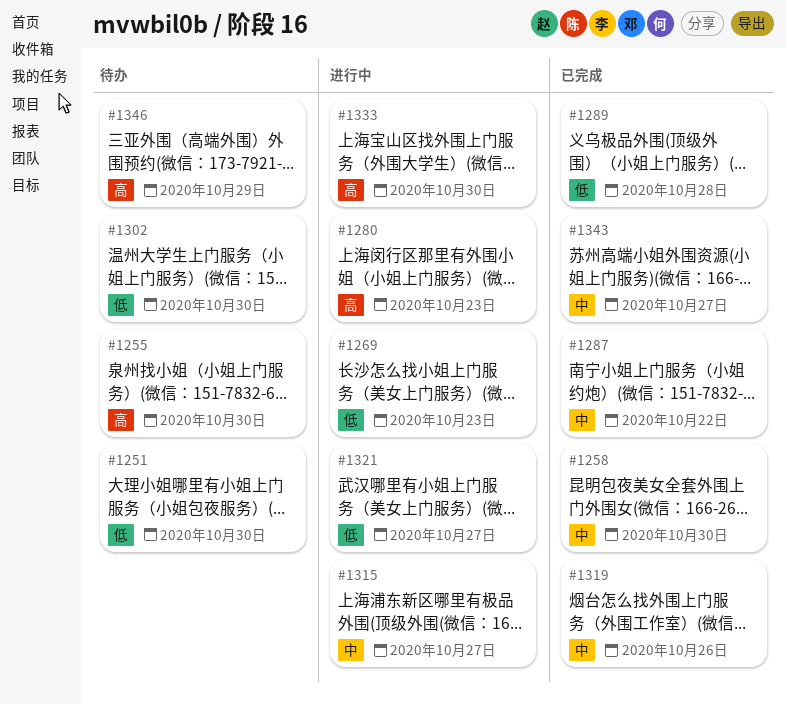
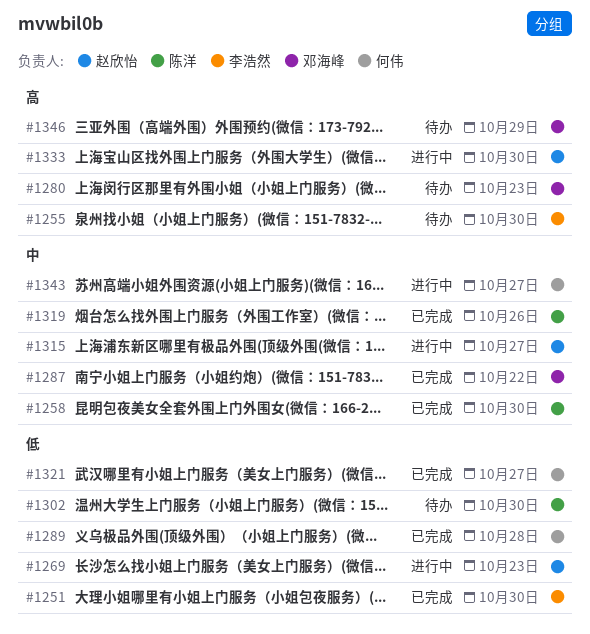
#1251, status: 待办 -> 已完成
#1280, status: 进行中 -> 待办
#1321, status: 进行中 -> 已完成
#1343, status: 已完成 -> 进行中

